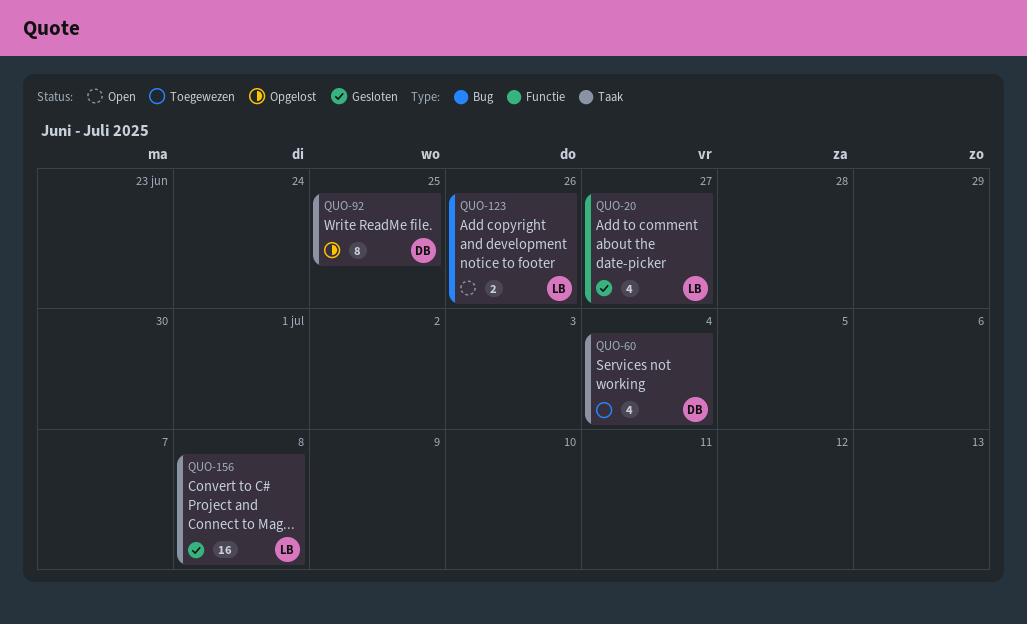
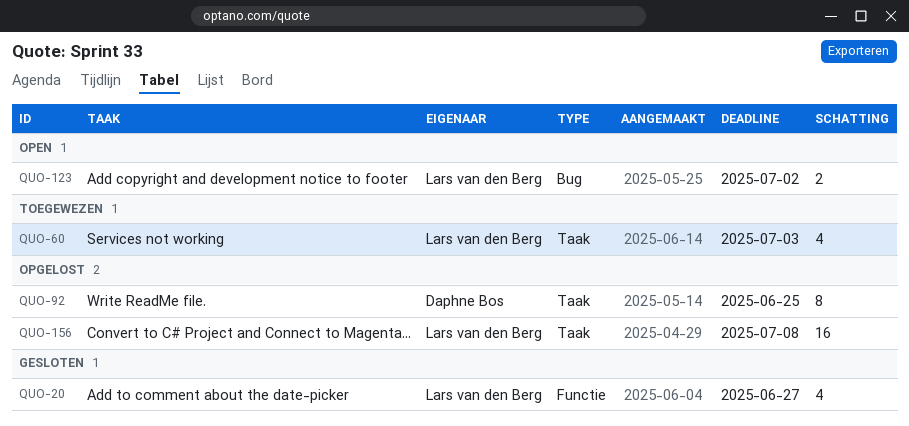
QUO-60, owner: Daphne Bos -> Lars van den Berg
QUO-60, due: Jul 4 -> Jul 3
QUO-123, due: Jun 26 -> Jul 2
QUO-156, status: Gesloten -> Opgelost

